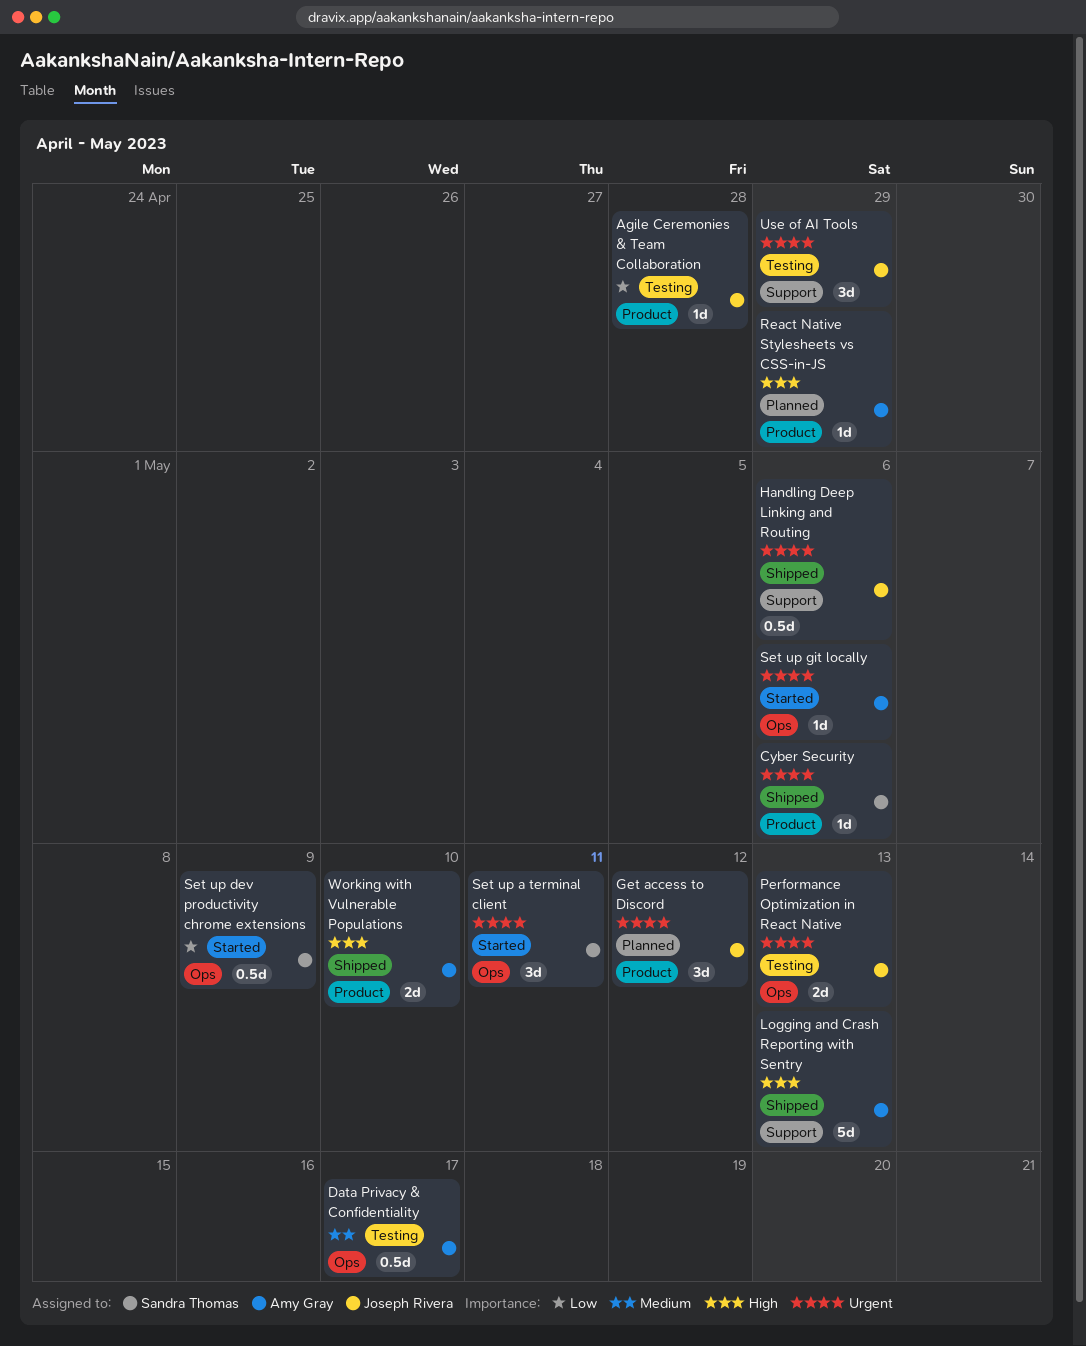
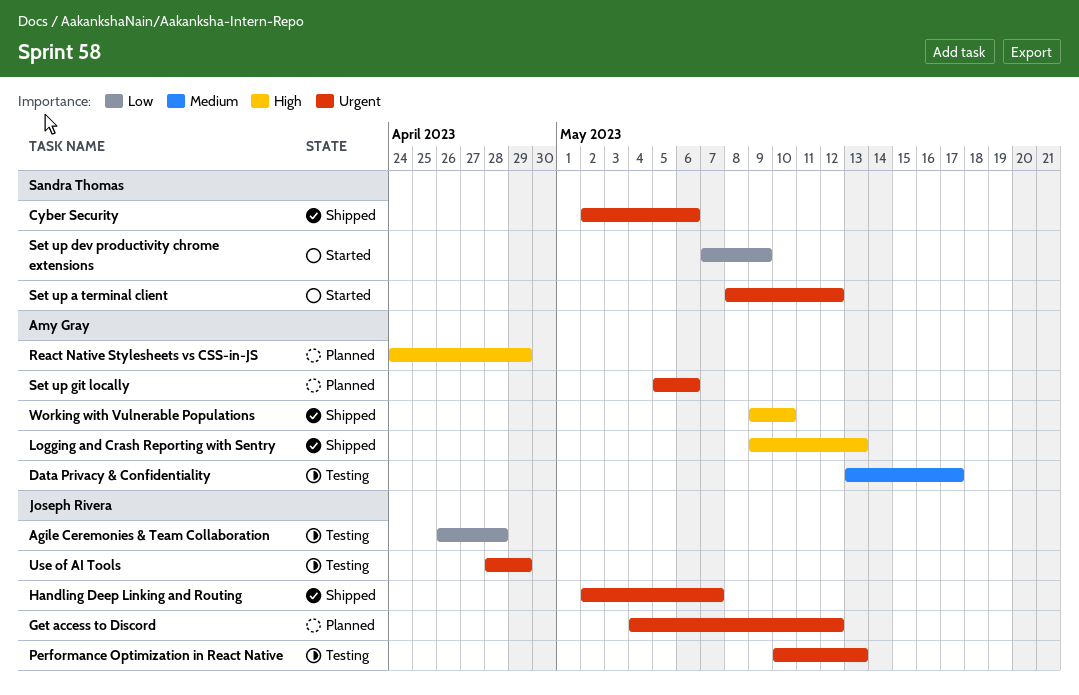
Handling Deep Linking and Routing, due: May 6 -> May 7
Set up a terminal client, due: May 11 -> May 12
Set up git locally, status: Started -> Planned

